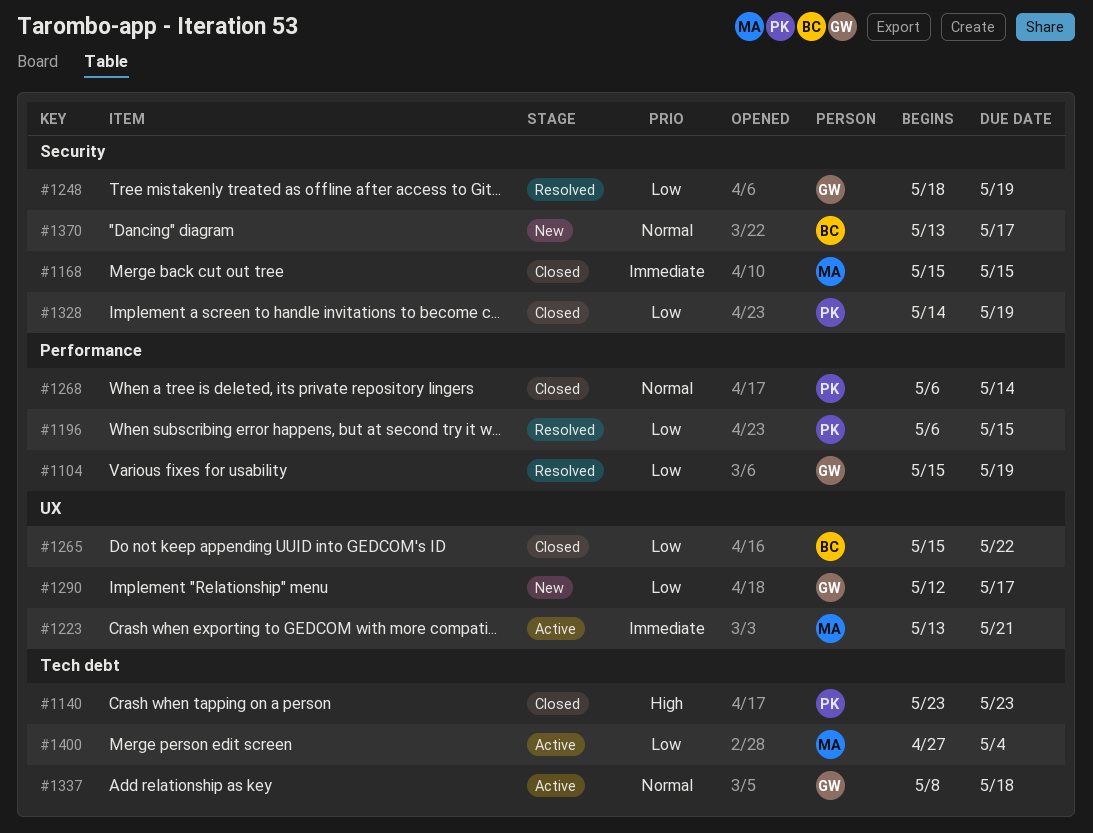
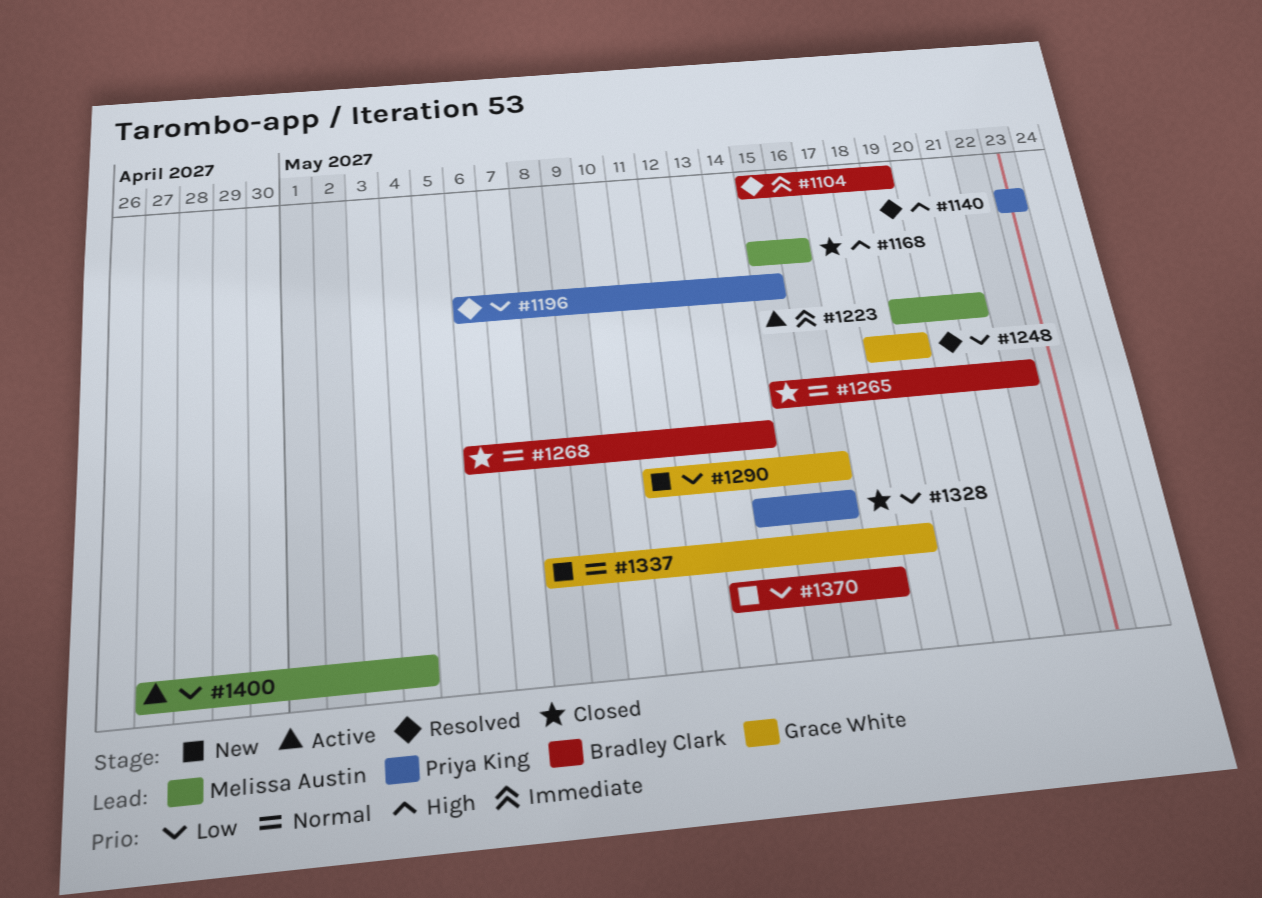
#1104, owner: Grace White -> Bradley Clark
#1104, priority: Low -> Immediate
#1140, status: Closed -> Resolved
#1168, priority: Immediate -> High
#1168, due: May 15 -> May 16
#1223, start: May 13 -> May 19
#1265, priority: Low -> Normal
#1268, owner: Priya King -> Bradley Clark
#1290, start: May 12 -> May 11
#1290, due: May 17 -> May 16
#1328, due: May 19 -> May 16
#1337, status: Active -> New
#1370, priority: Normal -> Low

